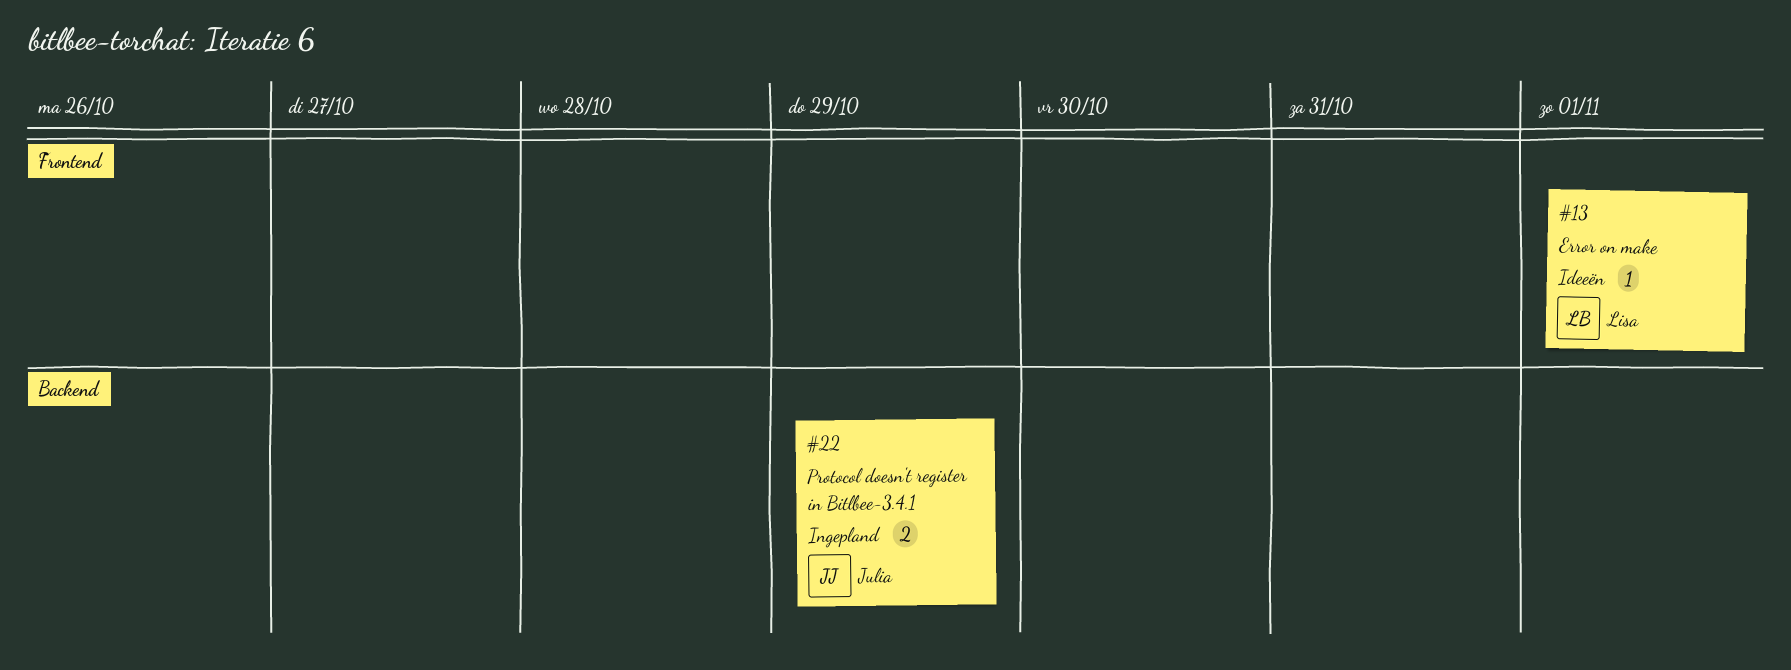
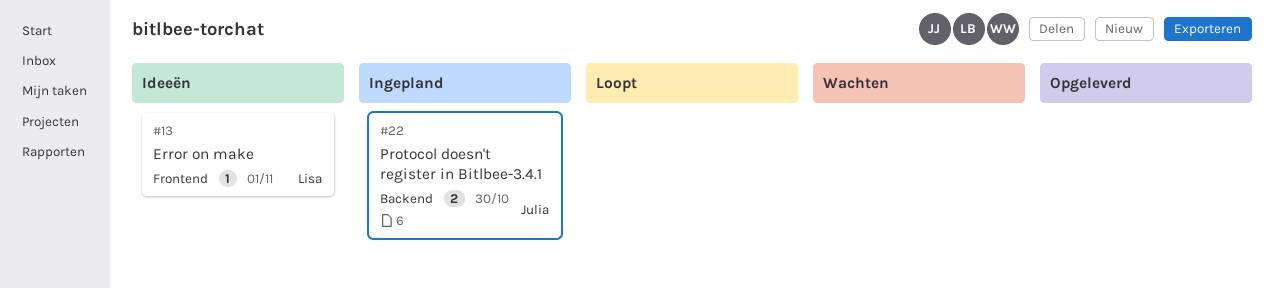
#22, due: Oct 29 -> Oct 30

